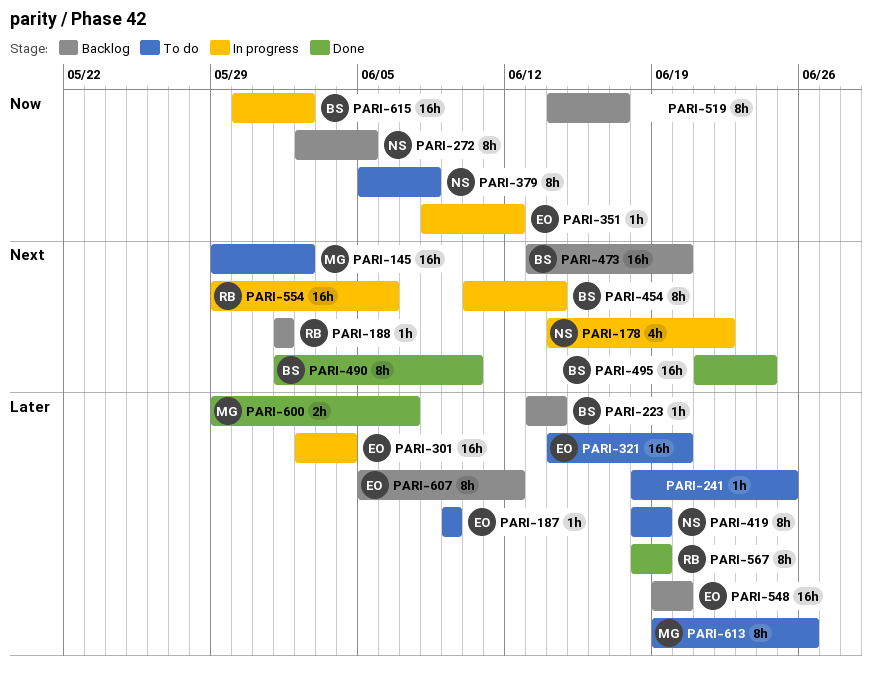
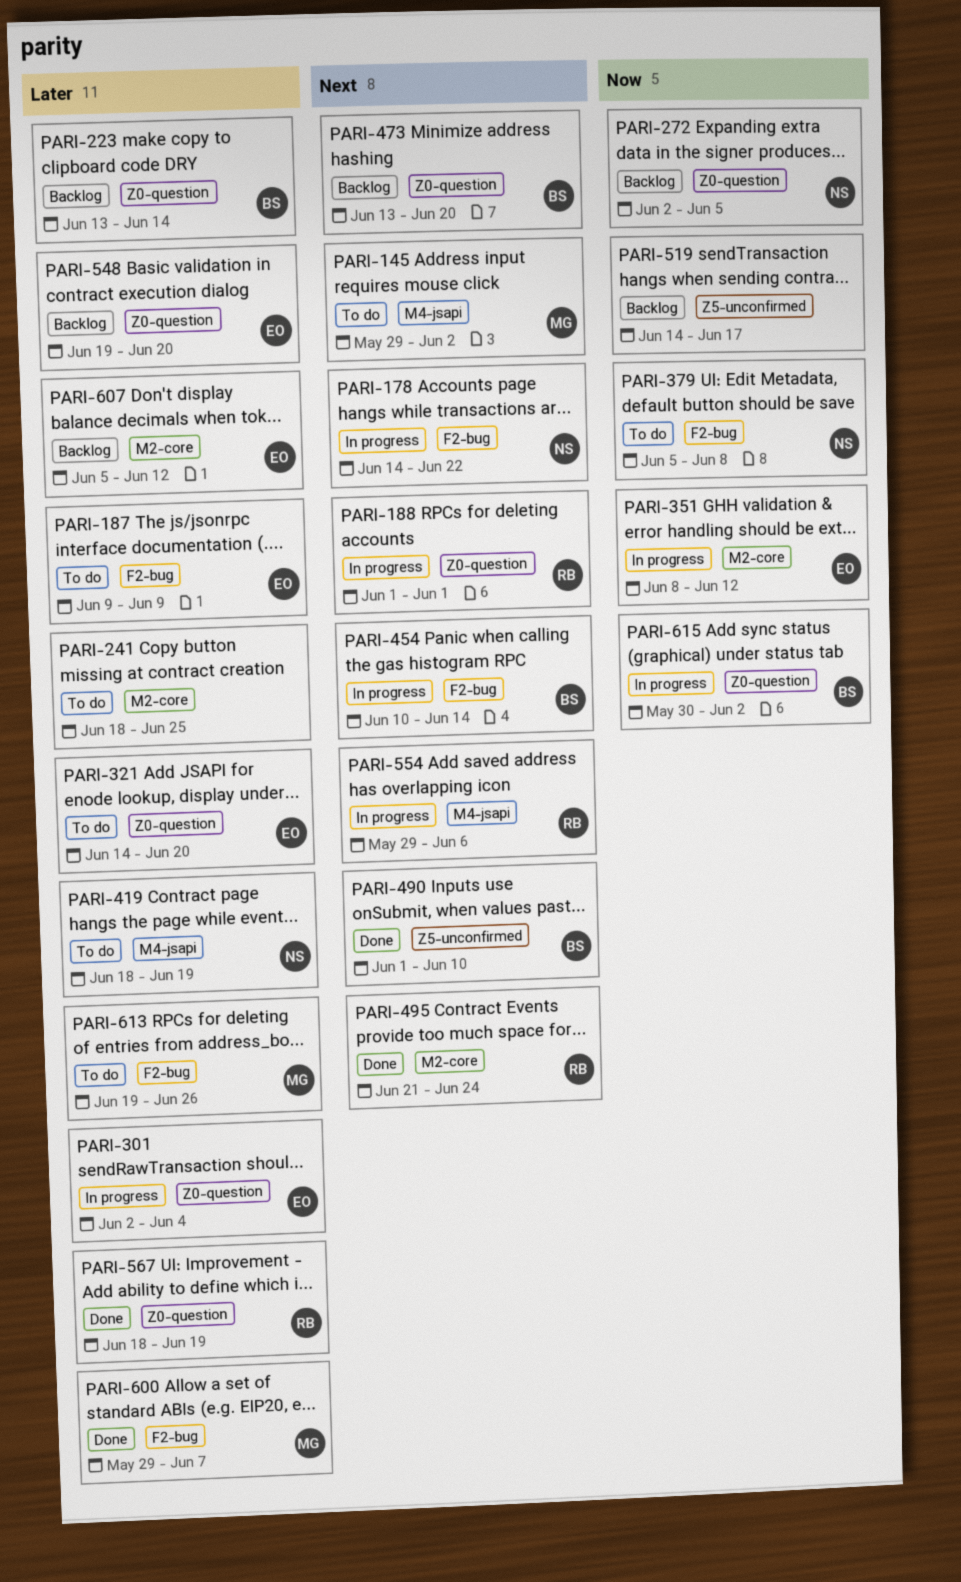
PARI-188, status: Backlog -> In progress
PARI-495, owner: BS -> RB

